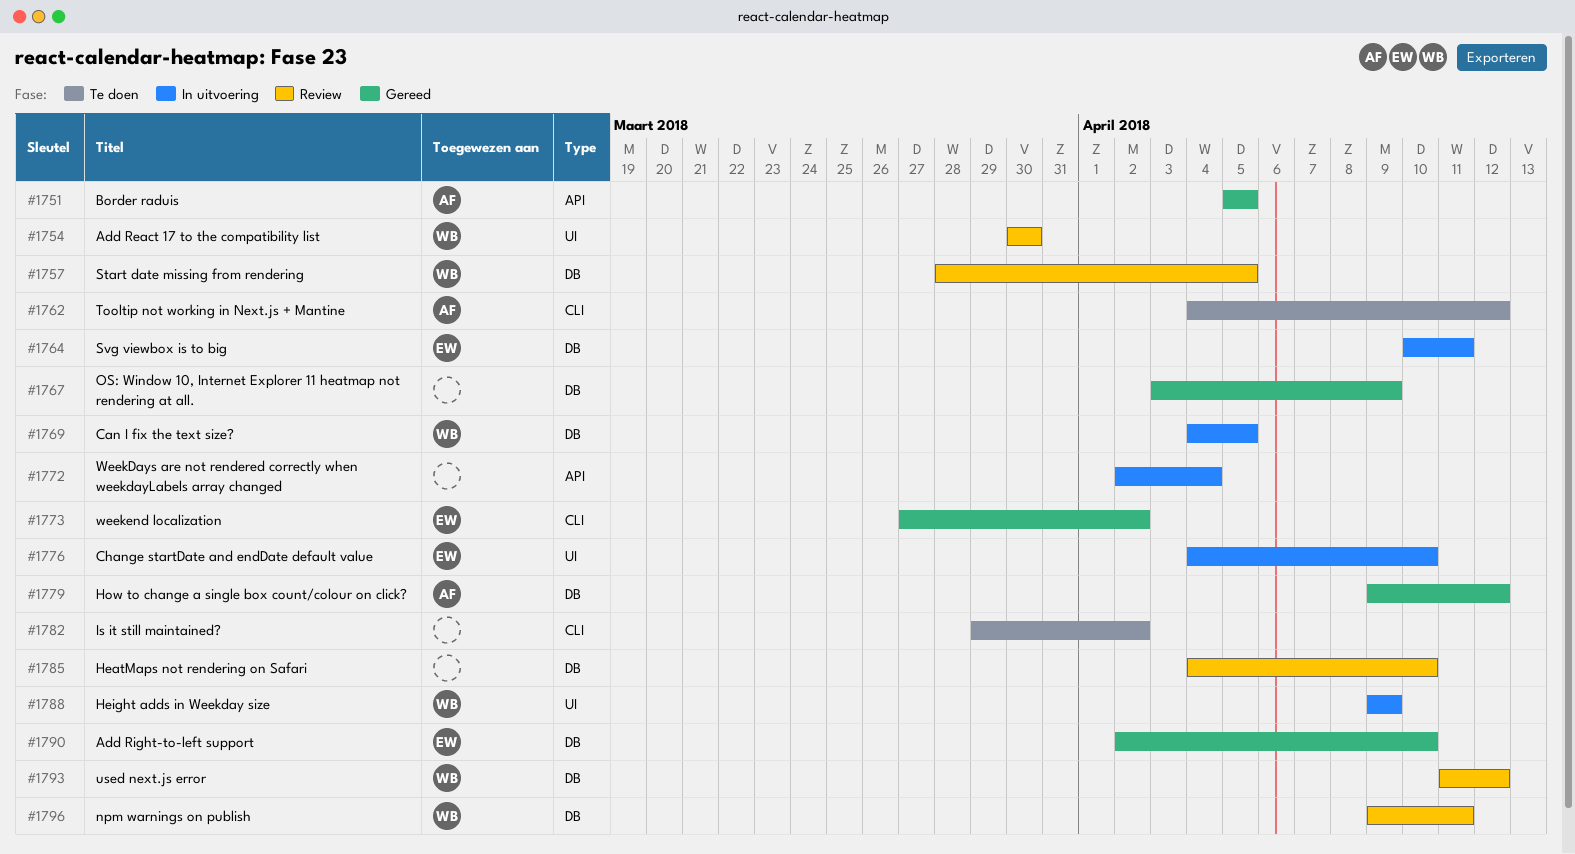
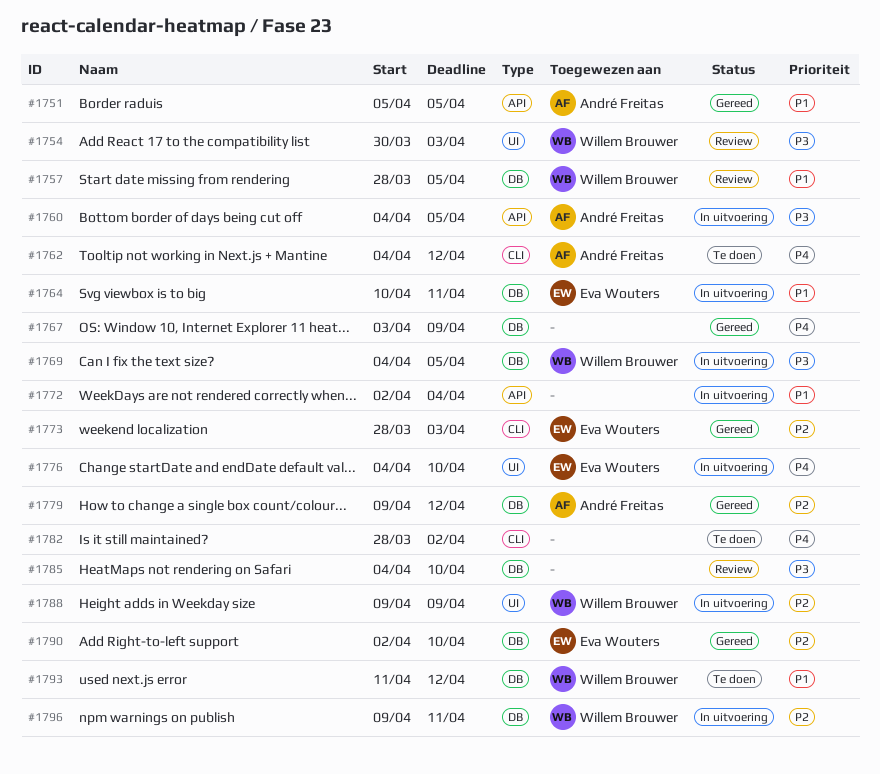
#1754, due: Mar 30 -> Apr 3
#1760: none -> present
#1773, start: Mar 27 -> Mar 28
#1773, due: Apr 2 -> Apr 3
#1782, start: Mar 29 -> Mar 28
#1793, status: Review -> Te doen
#1796, status: Review -> In uitvoering

